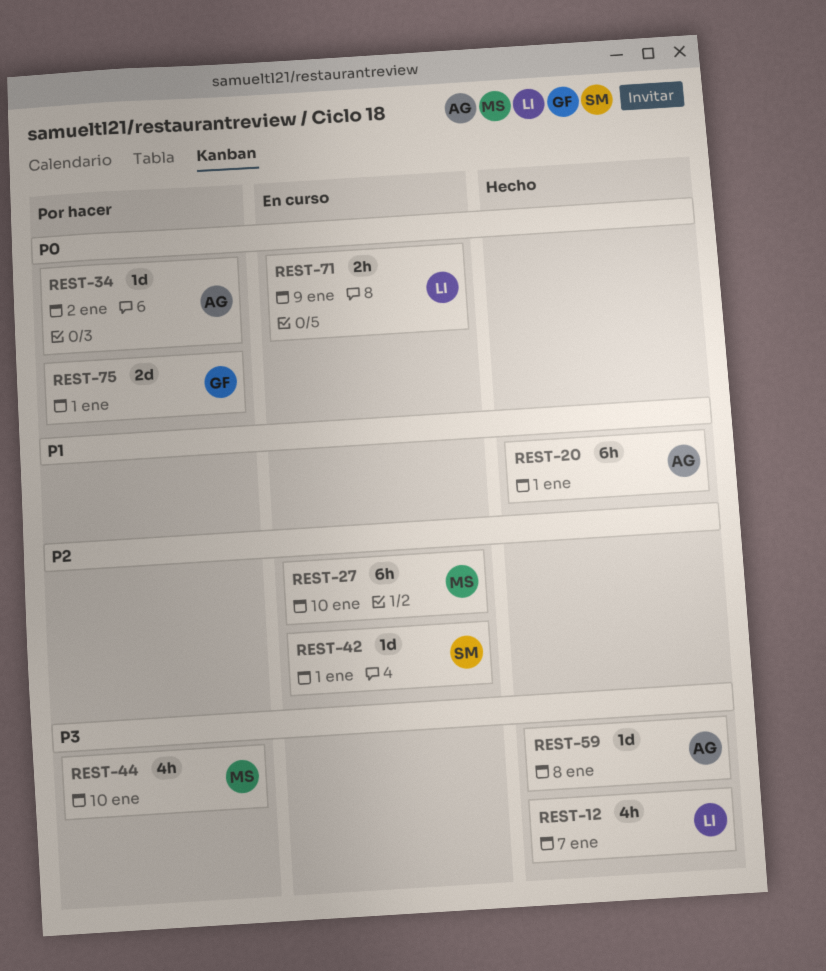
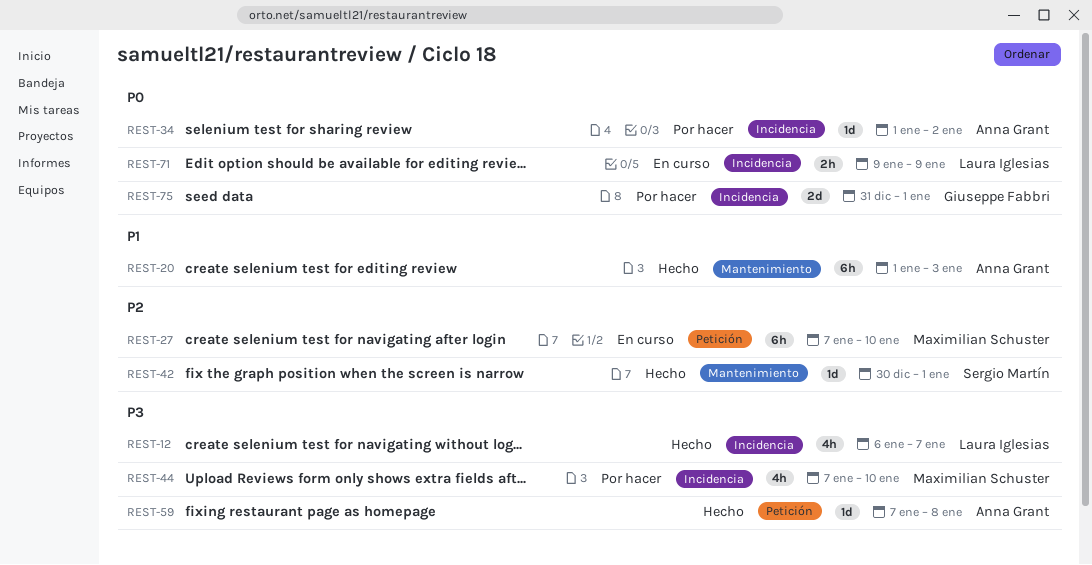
REST-20, due: Jan 1 -> Jan 3
REST-42, status: En curso -> Hecho

